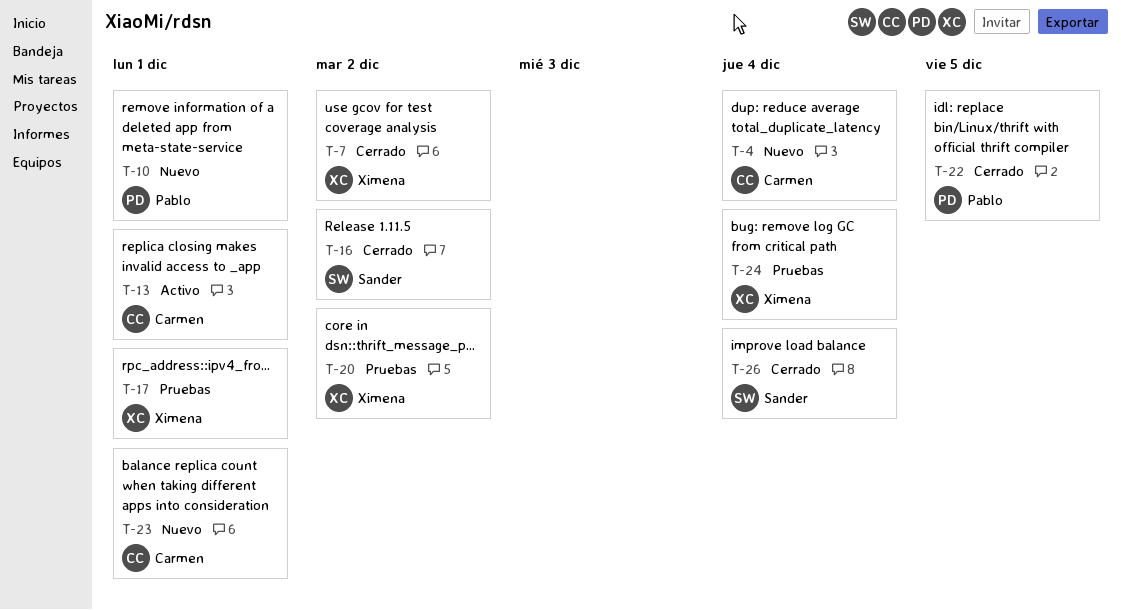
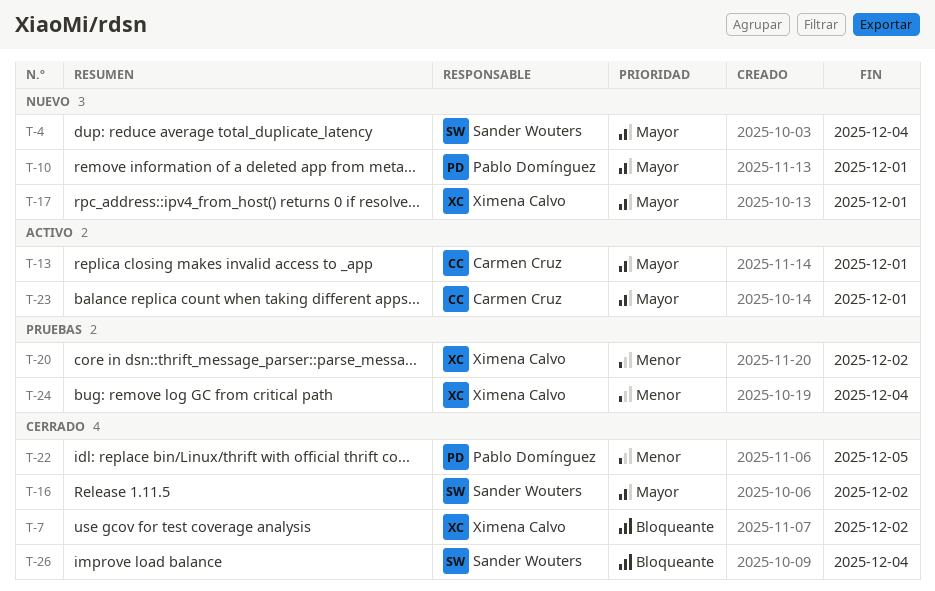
T-4, owner: Carmen Cruz -> Sander Wouters
T-17, status: Pruebas -> Nuevo
T-23, status: Nuevo -> Activo

